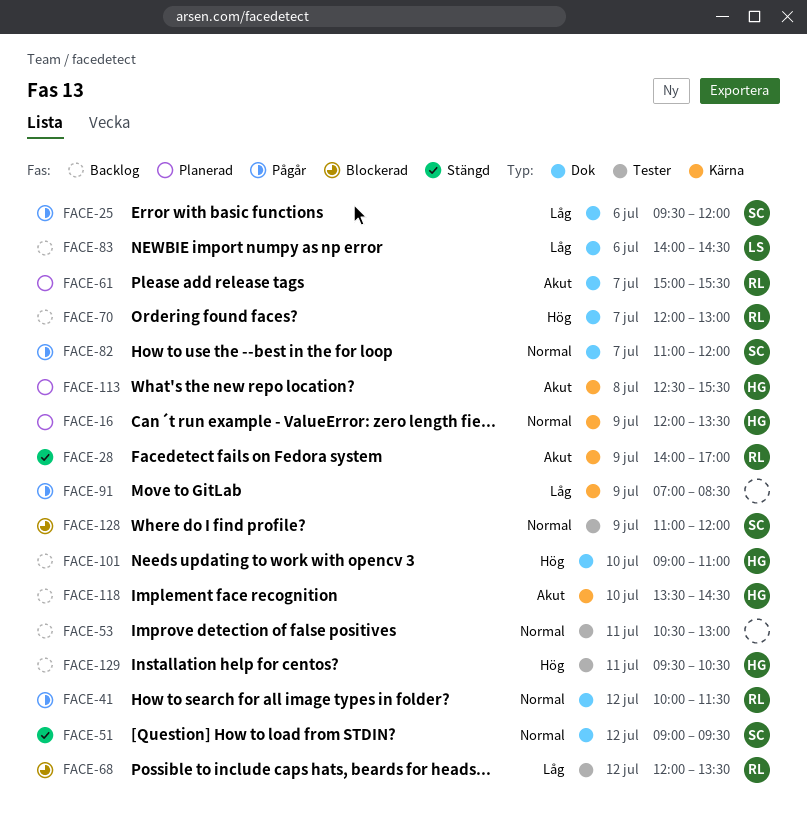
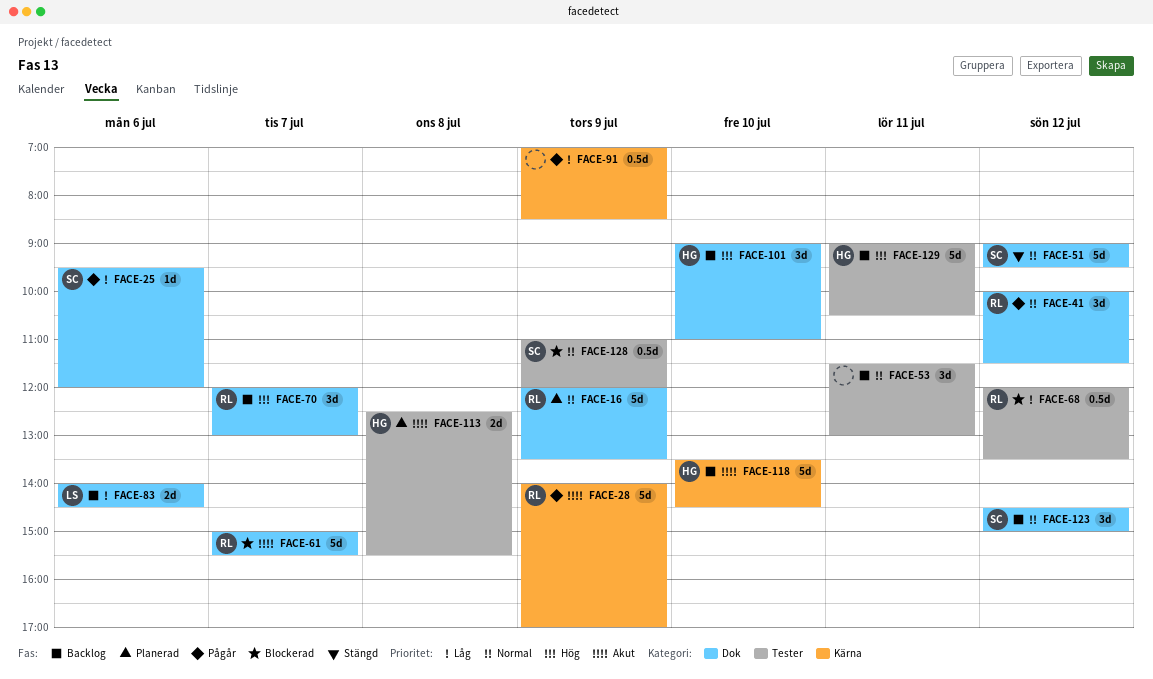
FACE-16, owner: HG -> RL
FACE-16, label: Kärna -> Dok
FACE-28, status: Stängd -> Pågår
FACE-53, begins: 10:30 -> 11:30
FACE-61, status: Planerad -> Blockerad
FACE-82: present -> none
FACE-113, label: Kärna -> Tester
FACE-123: none -> present
FACE-129, begins: 09:30 -> 09:00

